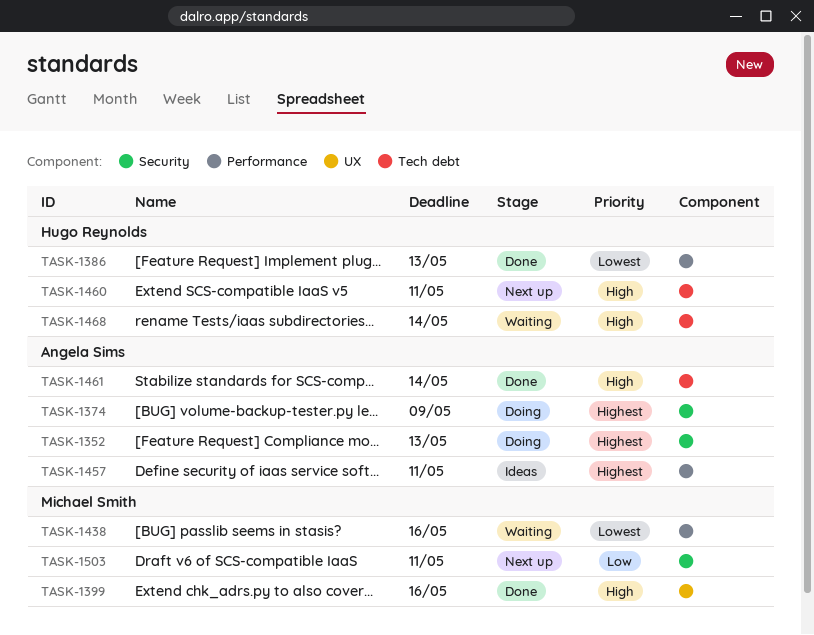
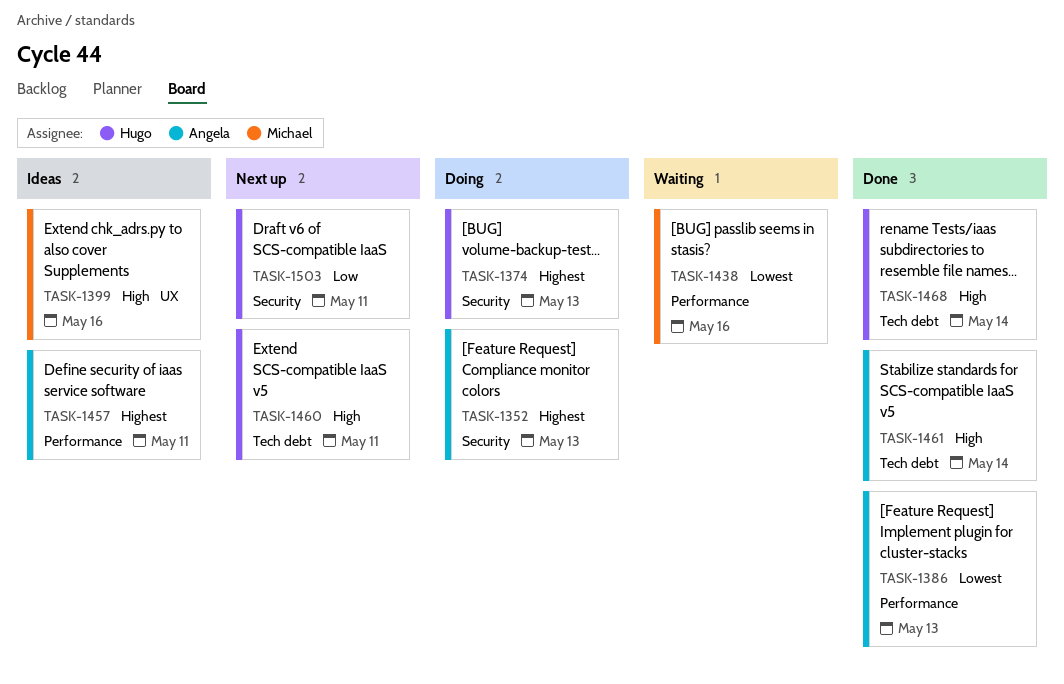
TASK-1374, owner: Angela Sims -> Hugo Reynolds
TASK-1374, due: May 9 -> May 13
TASK-1386, owner: Hugo Reynolds -> Angela Sims
TASK-1399, status: Done -> Ideas
TASK-1468, status: Waiting -> Done
TASK-1503, owner: Michael Smith -> Hugo Reynolds

